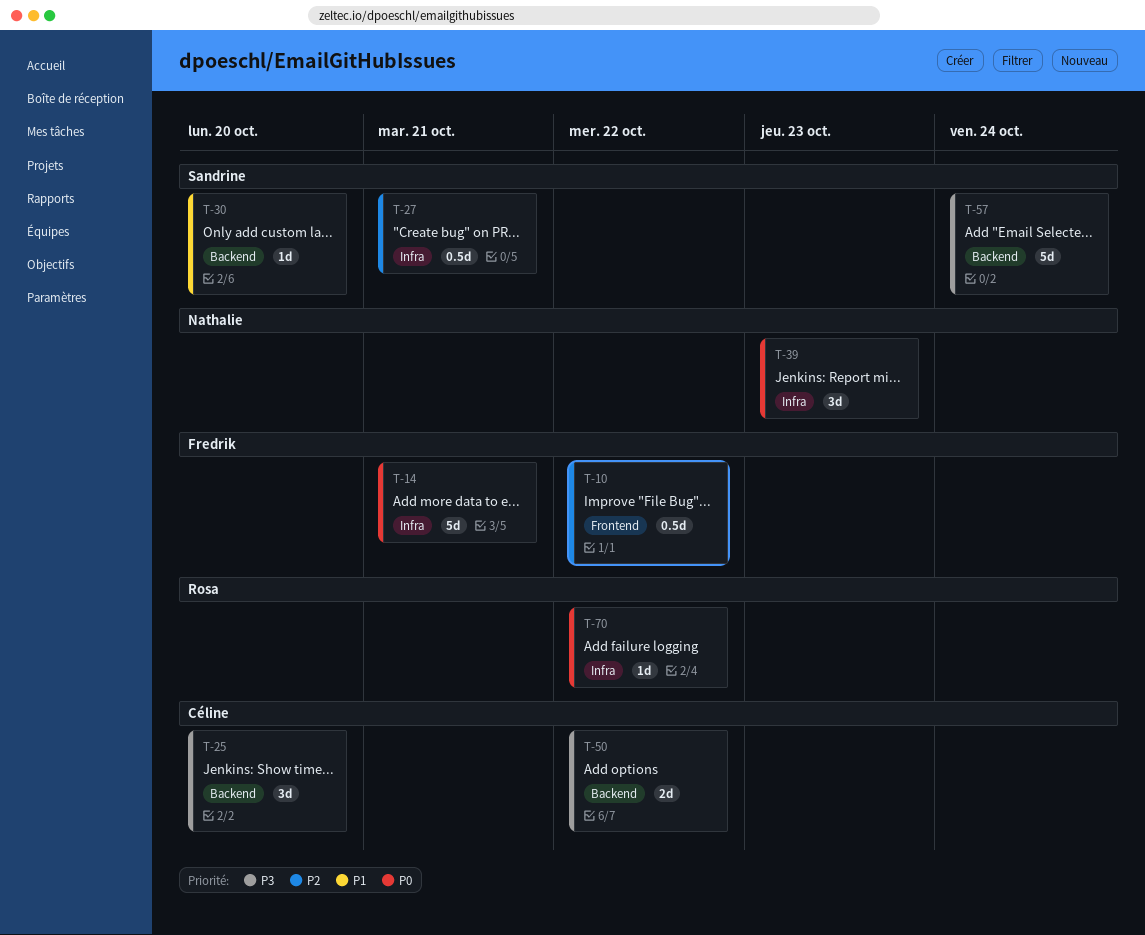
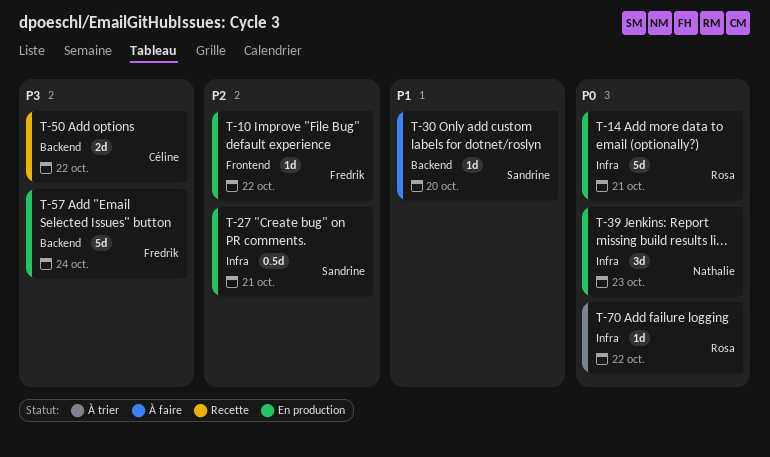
T-10, estimate: 0.5d -> 1d
T-14, owner: Fredrik -> Rosa
T-25: present -> none
T-57, owner: Sandrine -> Fredrik

